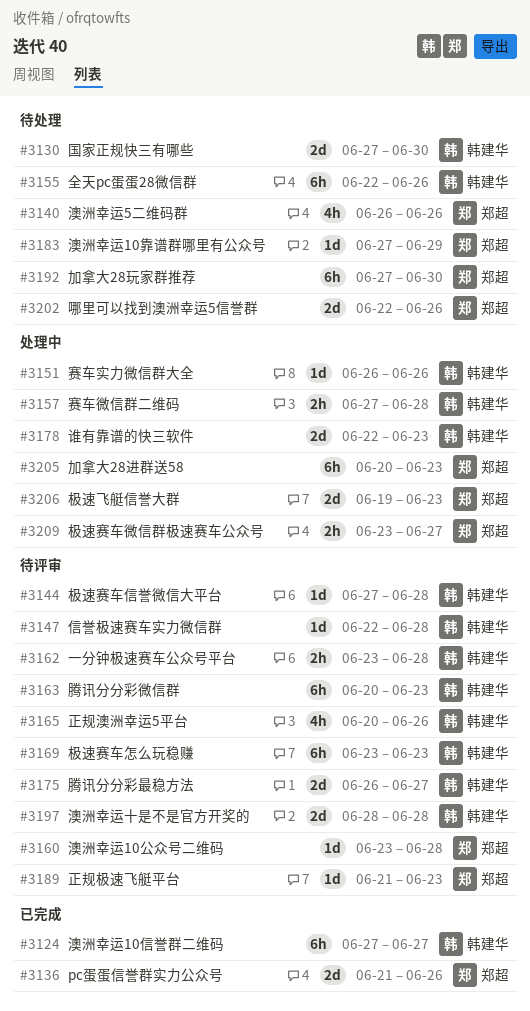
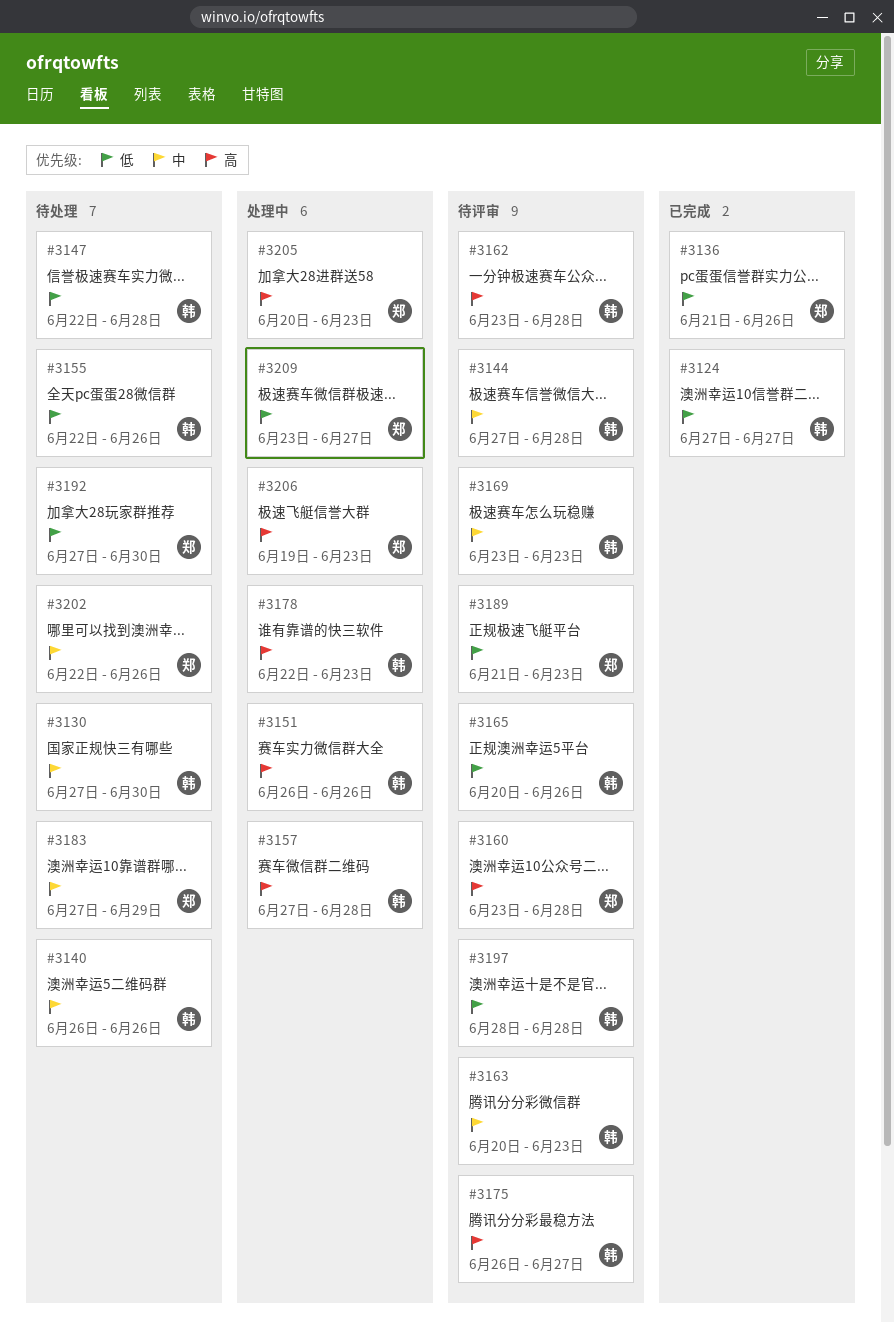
#3140, owner: 郑超 -> 韩建华
#3147, status: 待评审 -> 待处理

